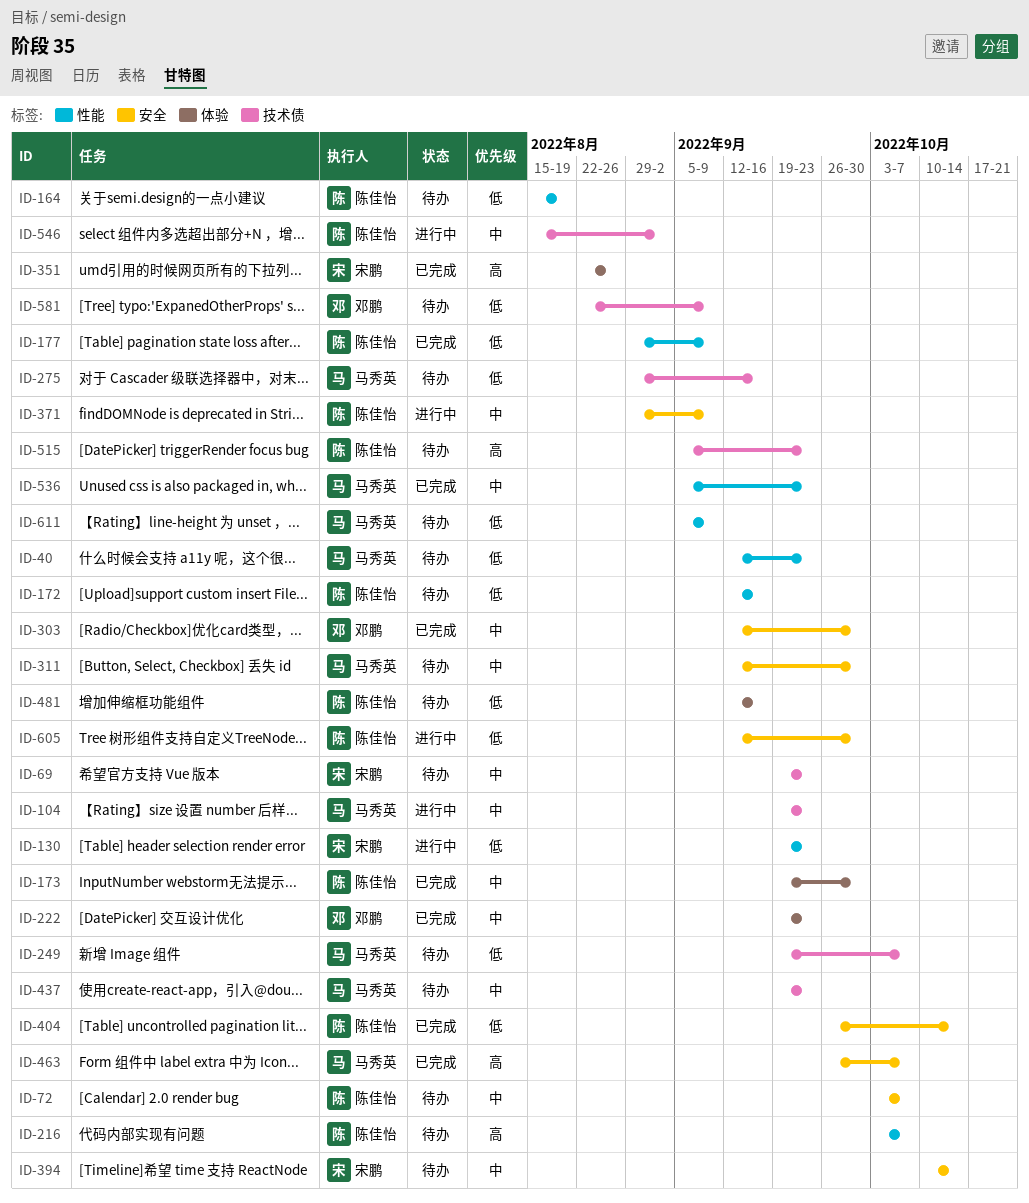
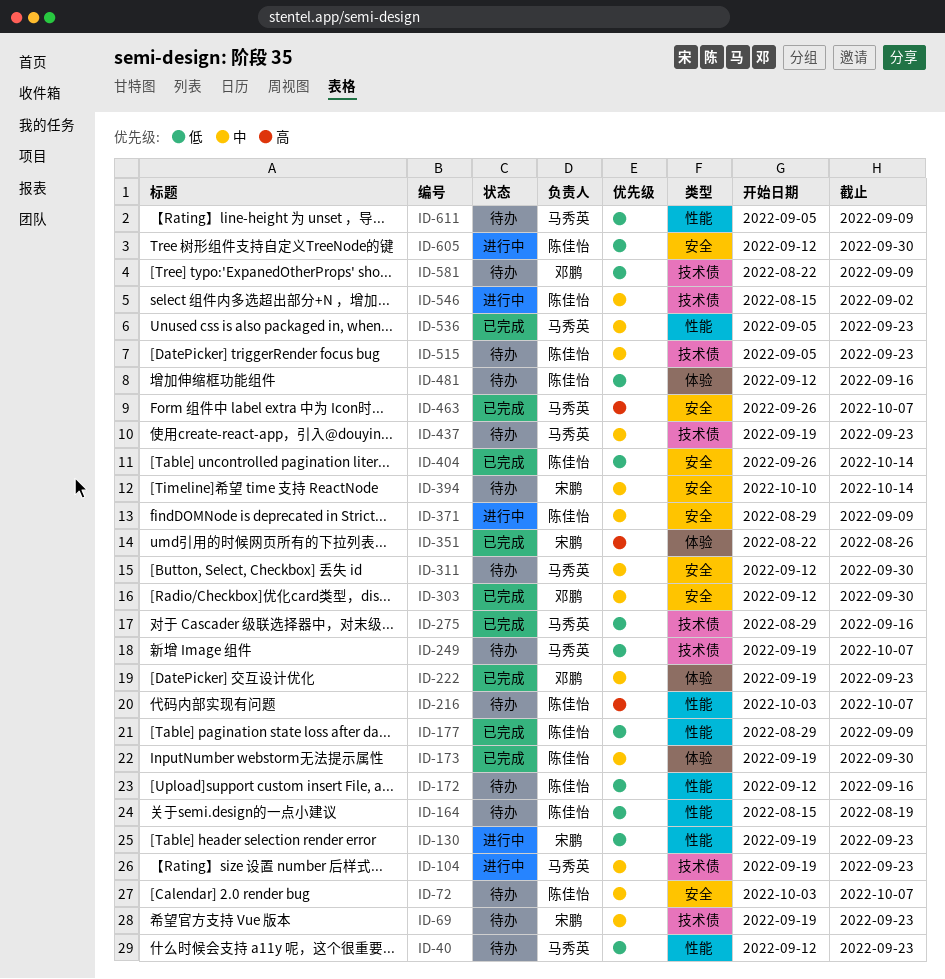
ID-275, status: 待办 -> 已完成
ID-515, priority: 高 -> 中

